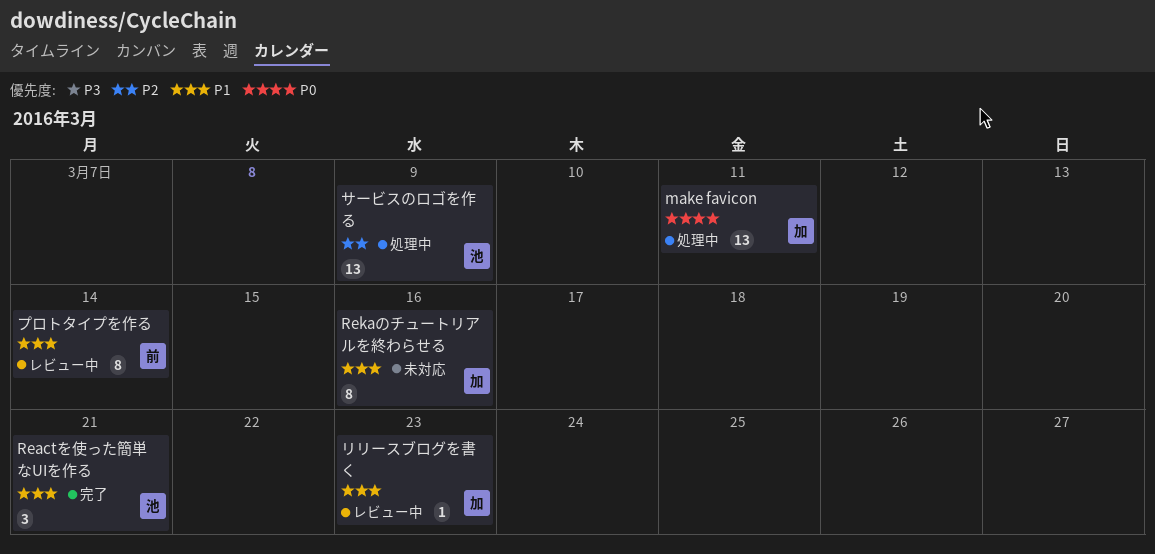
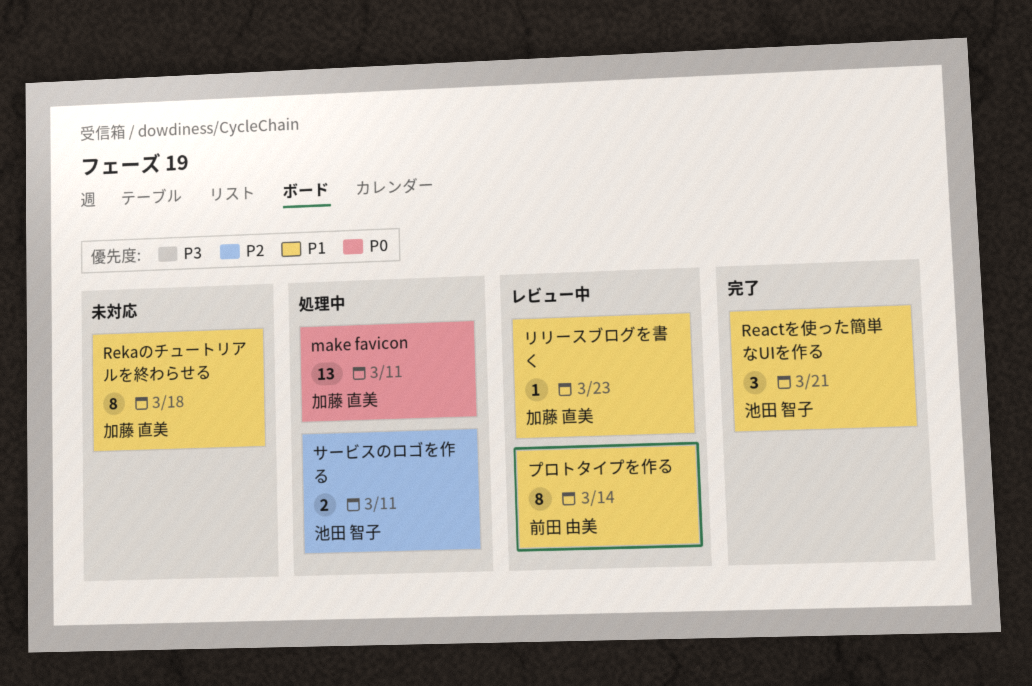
Rekaのチュートリアルを終わらせる, due: Mar 16 -> Mar 18
サービスのロゴを作る, estimate: 13 -> 2
サービスのロゴを作る, due: Mar 9 -> Mar 11

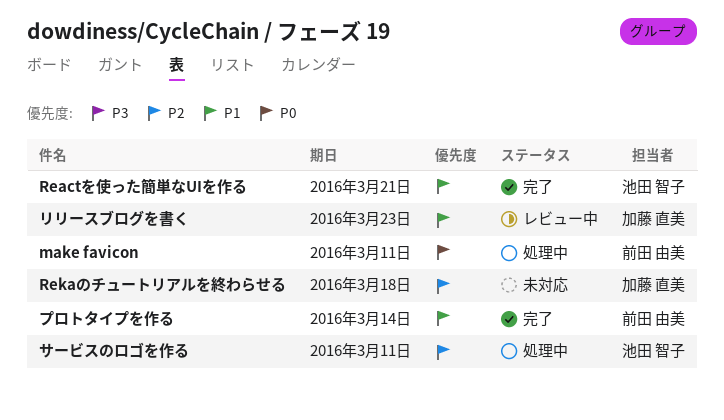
make favicon, owner: 加藤 直美 -> 前田 由美
Rekaのチュートリアルを終わらせる, priority: P1 -> P2
プロトタイプを作る, status: レビュー中 -> 完了

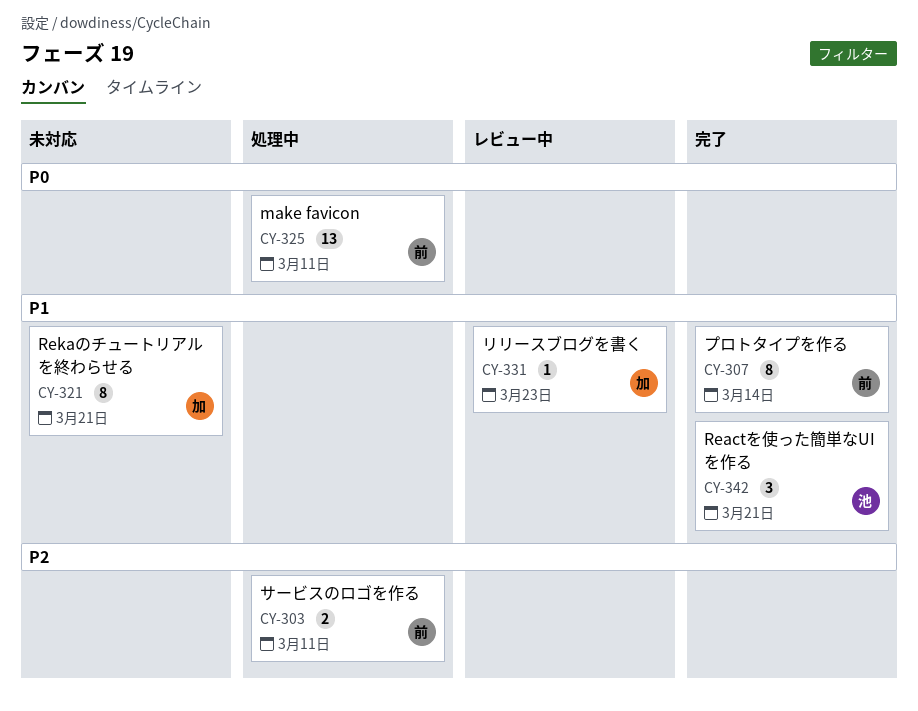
Rekaのチュートリアルを終わらせる, priority: P2 -> P1
Rekaのチュートリアルを終わらせる, due: Mar 18 -> Mar 21
サービスのロゴを作る, owner: 池田 智子 -> 前田 由美

